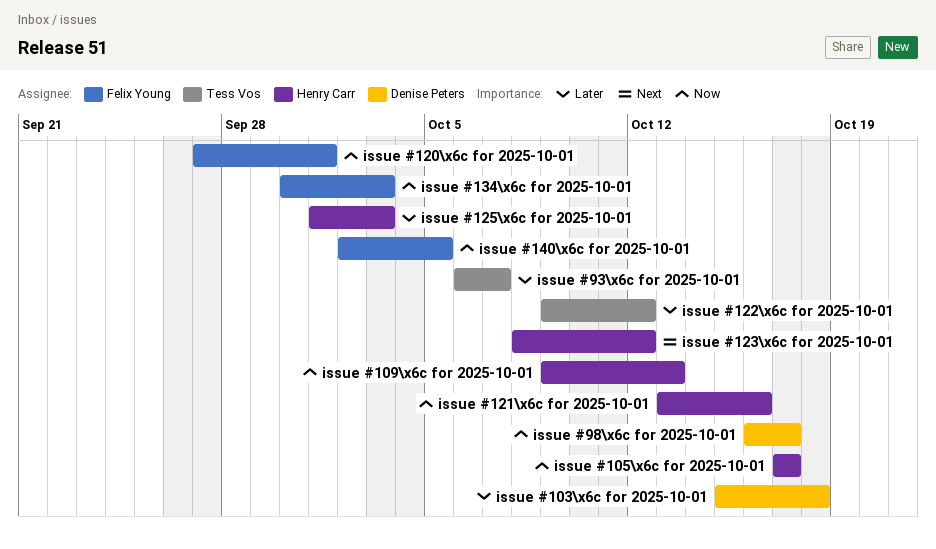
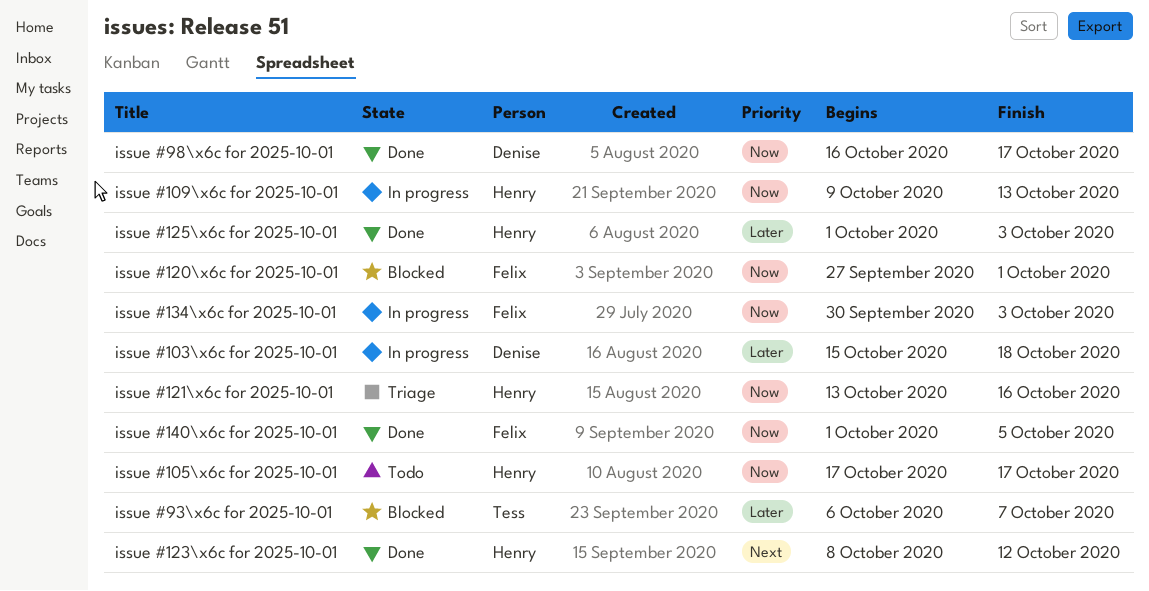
issue #122\x6c for 2025-10-01: present -> none
issue #140\x6c for 2025-10-01, start: Oct 2 -> Oct 1

